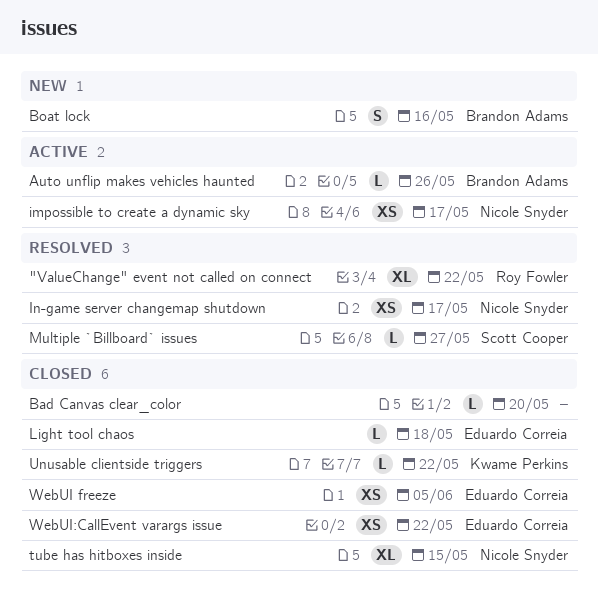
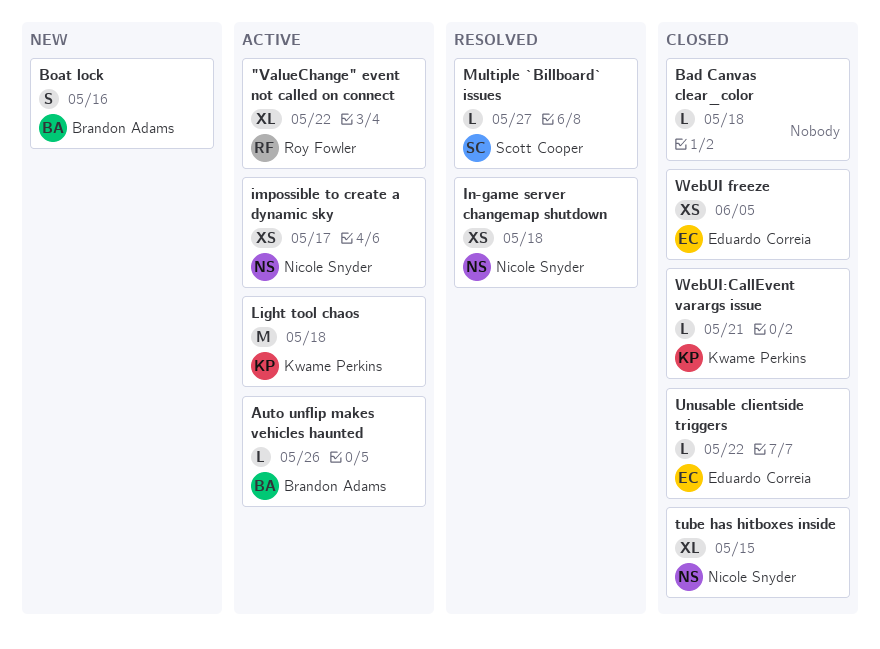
"ValueChange" event not called on connect, status: Resolved -> Active
Bad Canvas clear_color, due: May 20 -> May 18
In-game server changemap shutdown, due: May 17 -> May 18
Light tool chaos, status: Closed -> Active
Light tool chaos, owner: Eduardo Correia -> Kwame Perkins
Light tool chaos, estimate: L -> M
Unusable clientside triggers, owner: Kwame Perkins -> Eduardo Correia
WebUI:CallEvent varargs issue, owner: Eduardo Correia -> Kwame Perkins
WebUI:CallEvent varargs issue, estimate: XS -> L
WebUI:CallEvent varargs issue, due: May 22 -> May 21

